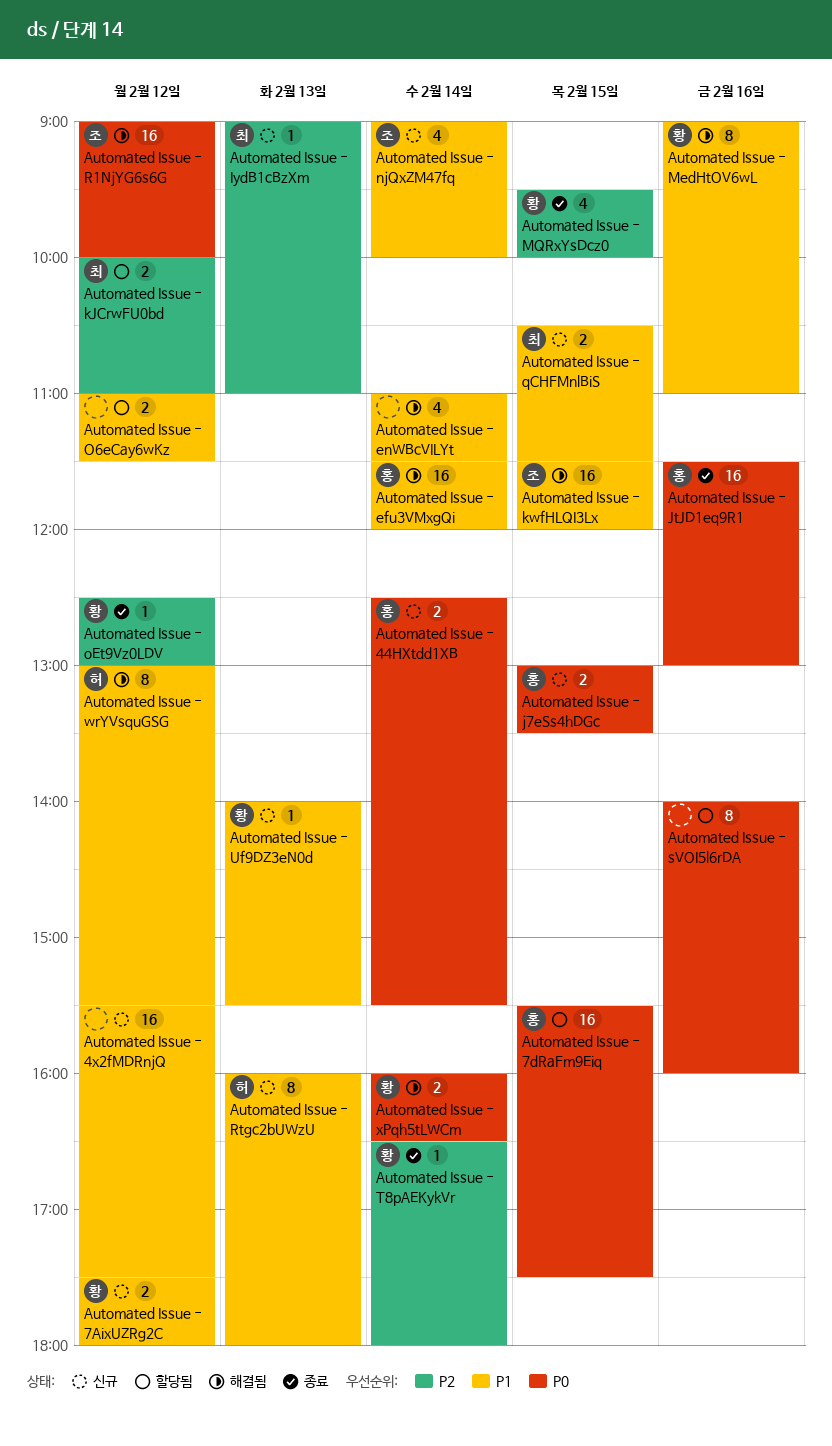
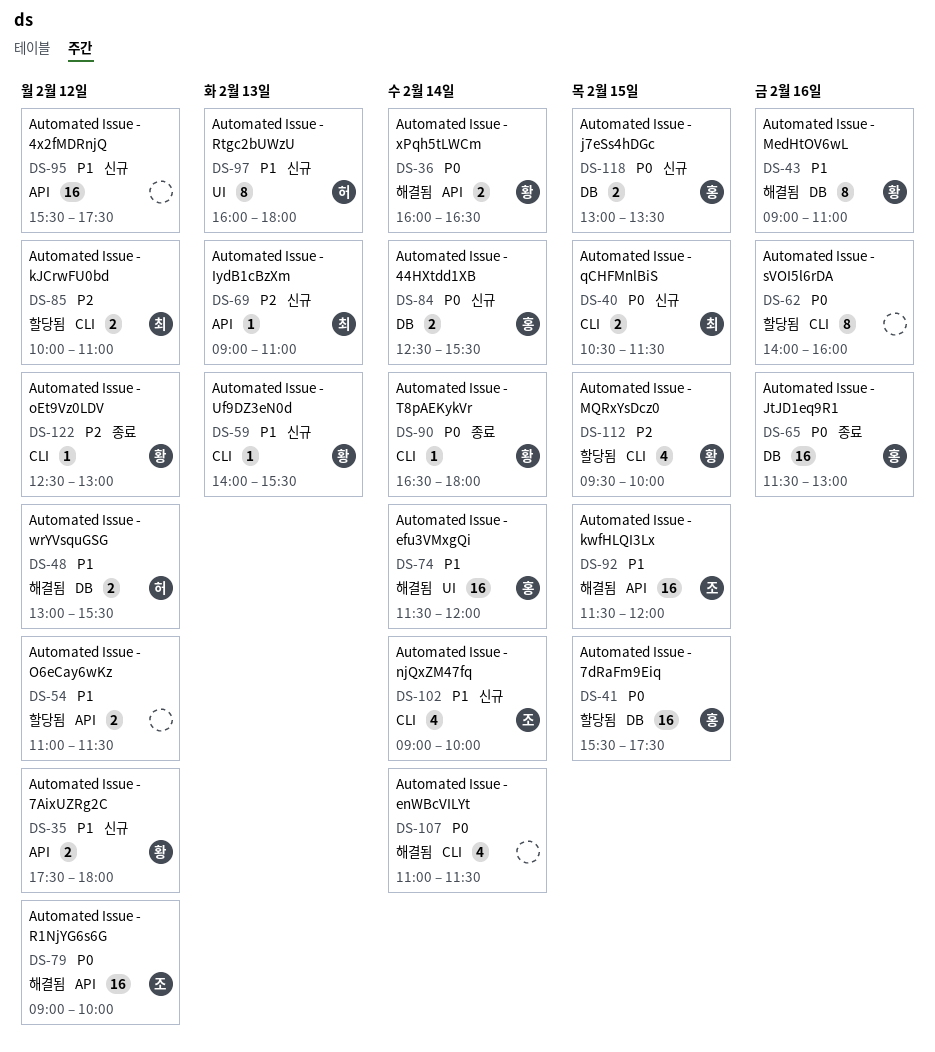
Automated Issue - enWBcVILYt, priority: P1 -> P0
Automated Issue - MQRxYsDcz0, status: 종료 -> 할당됨
Automated Issue - qCHFMnlBiS, priority: P1 -> P0
Automated Issue - T8pAEKykVr, priority: P2 -> P0
Automated Issue - wrYVsquGSG, estimate: 8 -> 2

